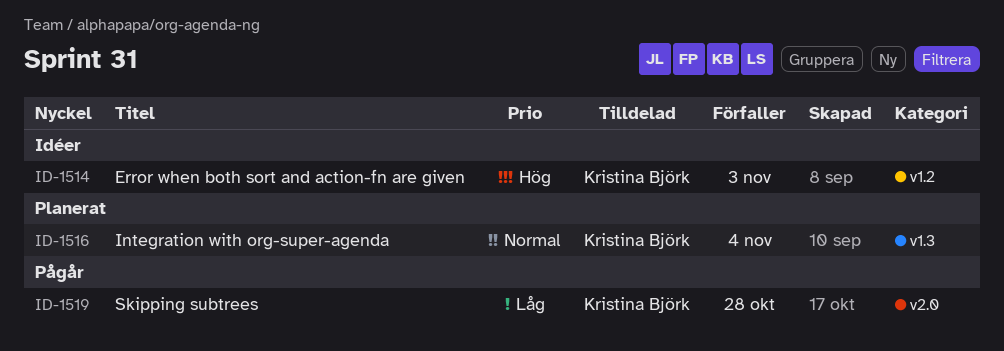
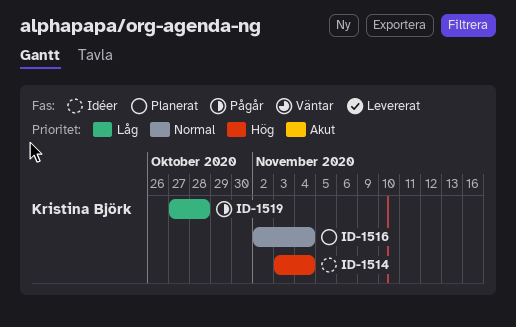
ID-1514, due: Nov 3 -> Nov 4

